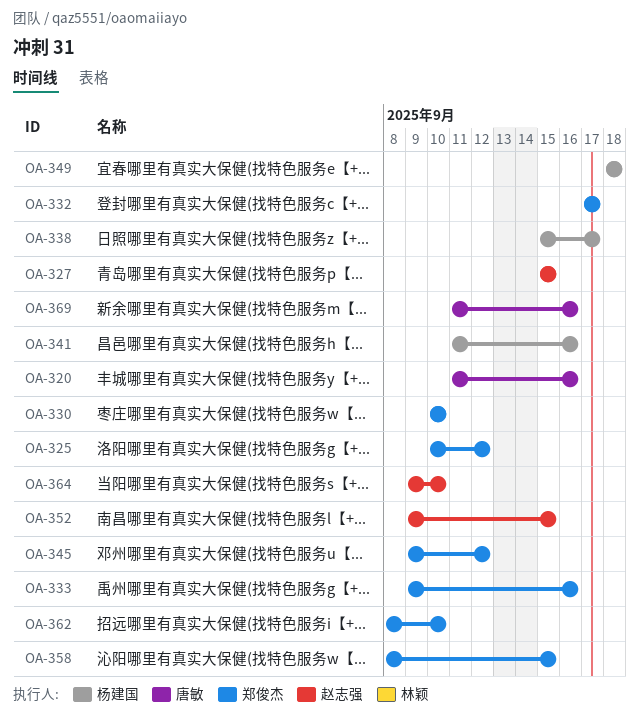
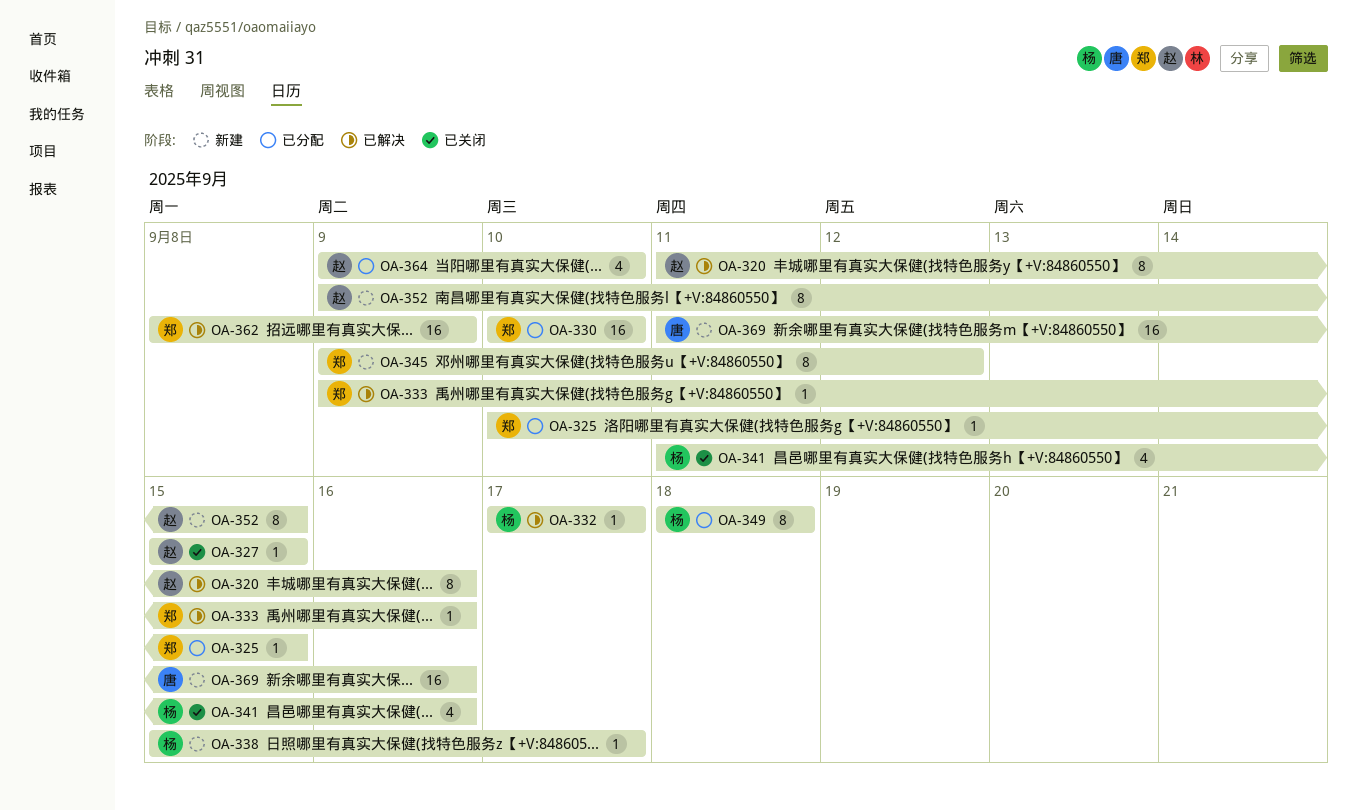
OA-320, owner: 唐敏 -> 赵志强
OA-325, due: Sep 12 -> Sep 15
OA-332, owner: 郑俊杰 -> 杨建国
OA-358: present -> none
OA-362, due: Sep 10 -> Sep 9

